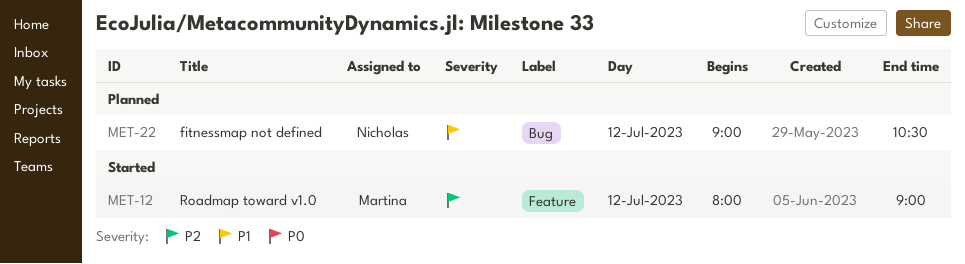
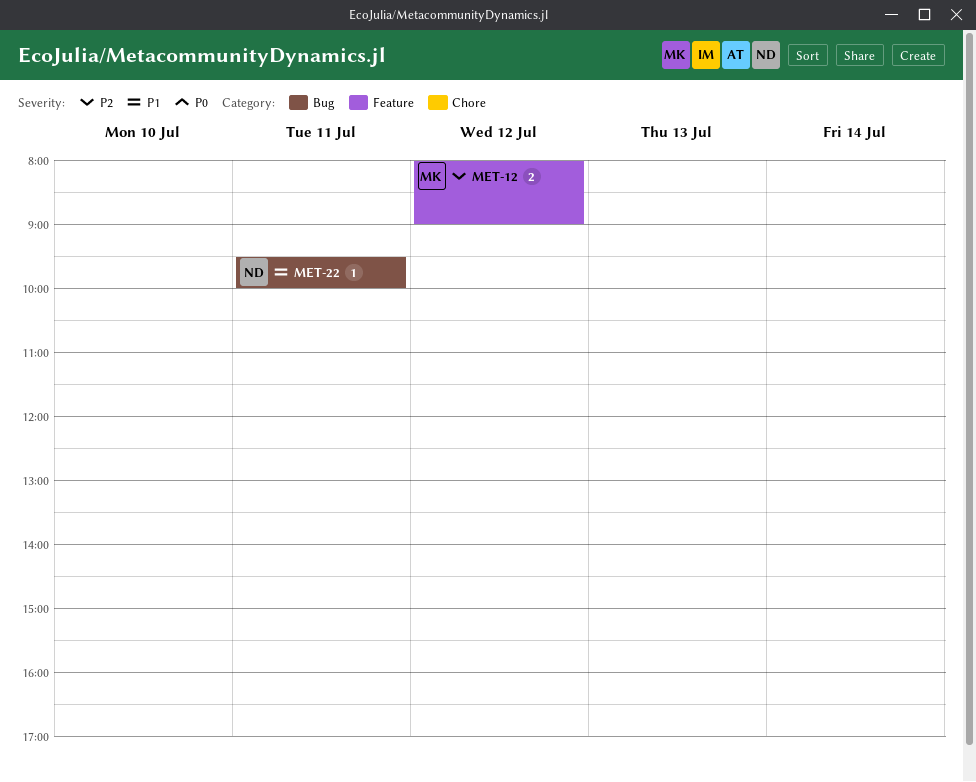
MET-22, day: Jul 12 -> Jul 11
MET-22, begins: 09:00 -> 09:30
MET-22, ends: 10:30 -> 10:00

